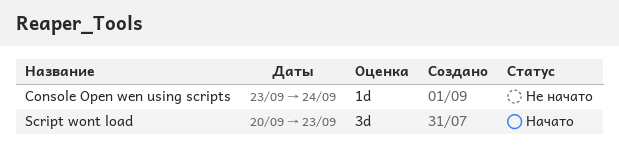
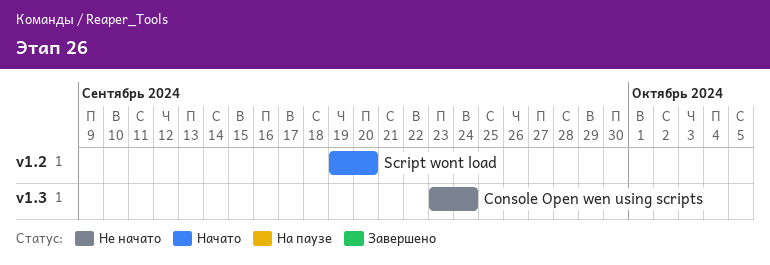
Script wont load, start: Sep 20 -> Sep 19
Script wont load, due: Sep 23 -> Sep 20

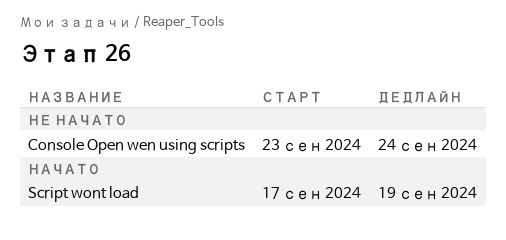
Script wont load, start: Sep 19 -> Sep 17
Script wont load, due: Sep 20 -> Sep 19

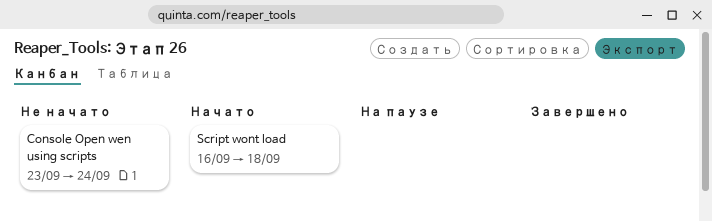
Script wont load, start: Sep 17 -> Sep 16
Script wont load, due: Sep 19 -> Sep 18

